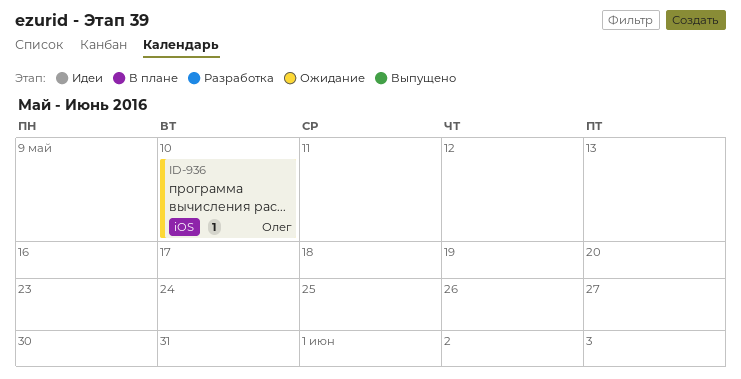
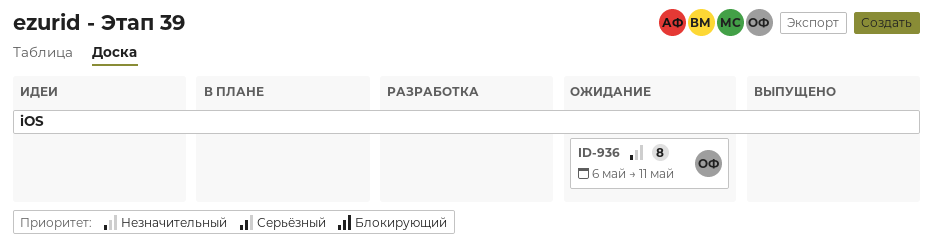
ID-936, estimate: 1 -> 8
ID-936, due: May 10 -> May 11

